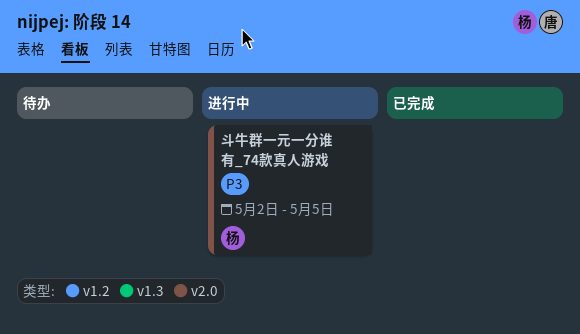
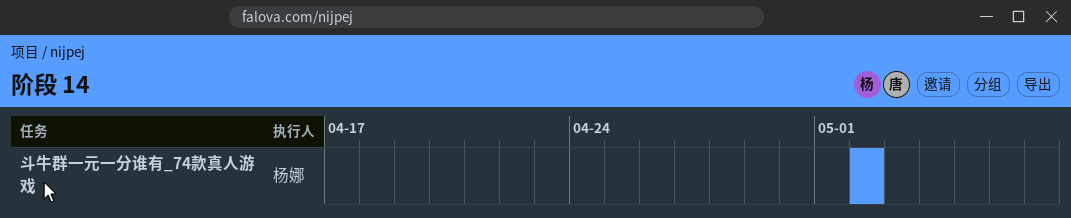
斗牛群一元一分谁有_74款真人游戏, due: May 5 -> May 2

